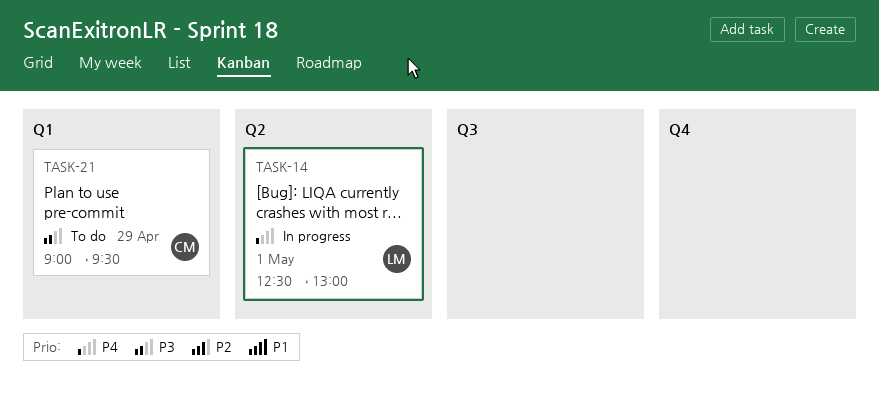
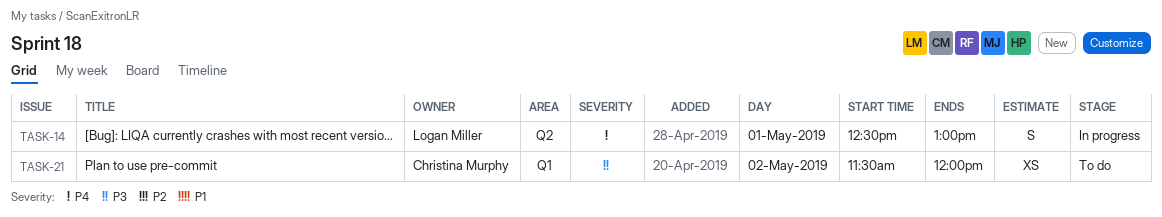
TASK-21, day: Apr 29 -> May 2
TASK-21, begins: 09:00 -> 11:30
TASK-21, ends: 09:30 -> 12:00

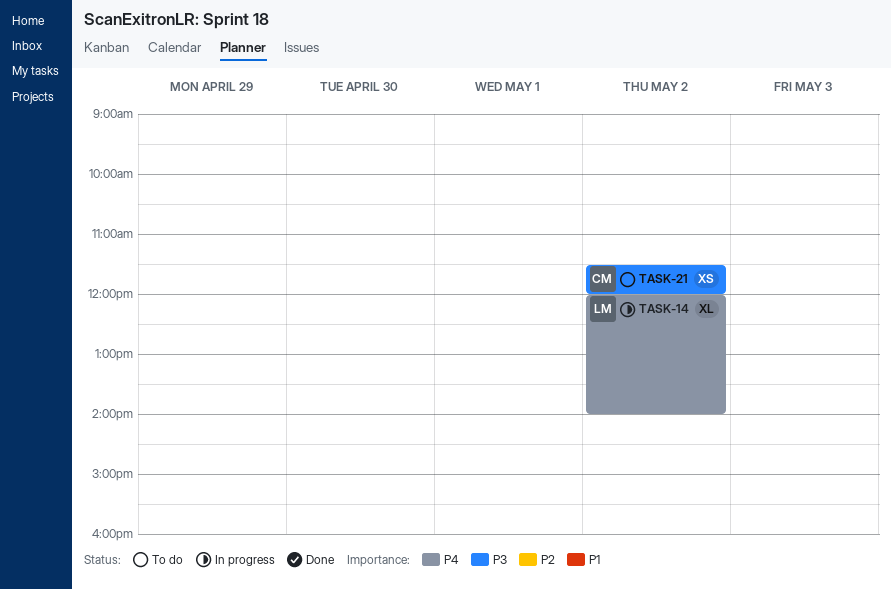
TASK-14, estimate: S -> XL
TASK-14, day: May 1 -> May 2
TASK-14, begins: 12:30 -> 12:00
TASK-14, ends: 13:00 -> 14:00

